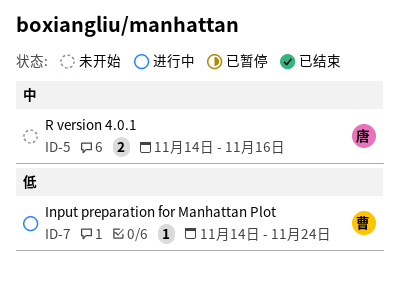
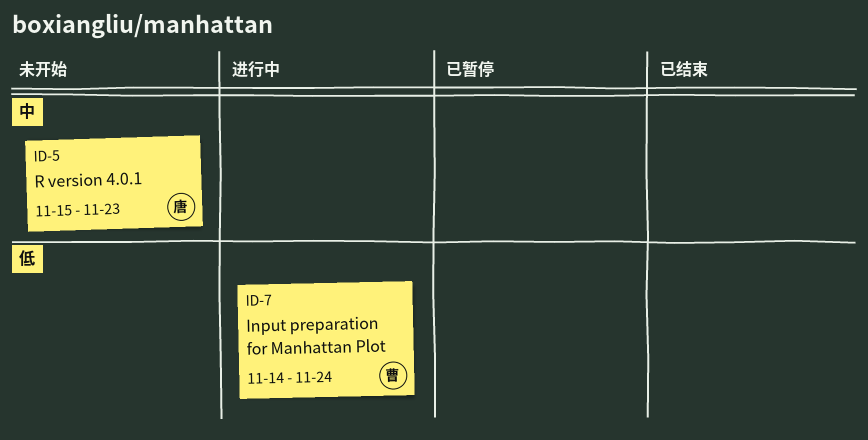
ID-5, start: Nov 14 -> Nov 15
ID-5, due: Nov 16 -> Nov 23

